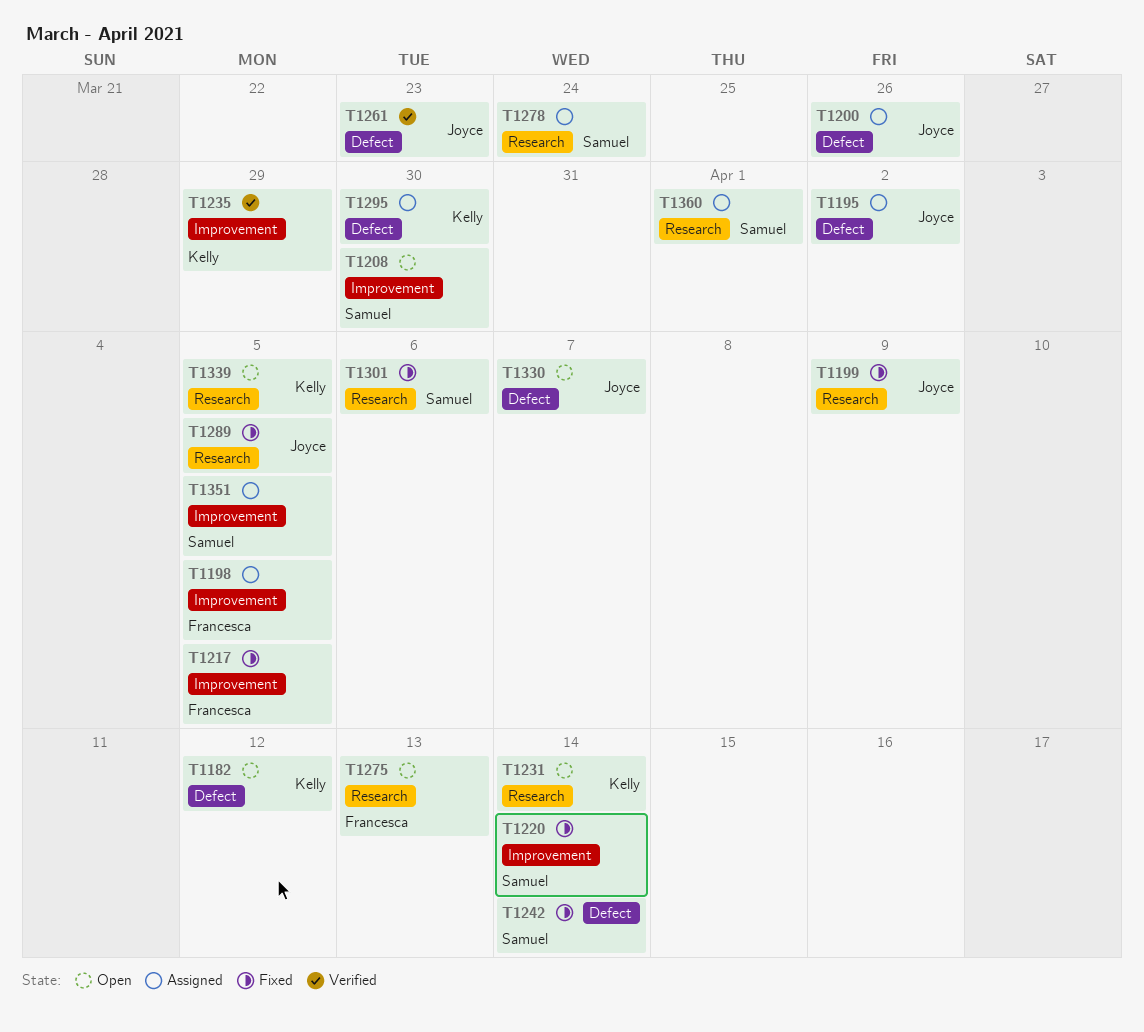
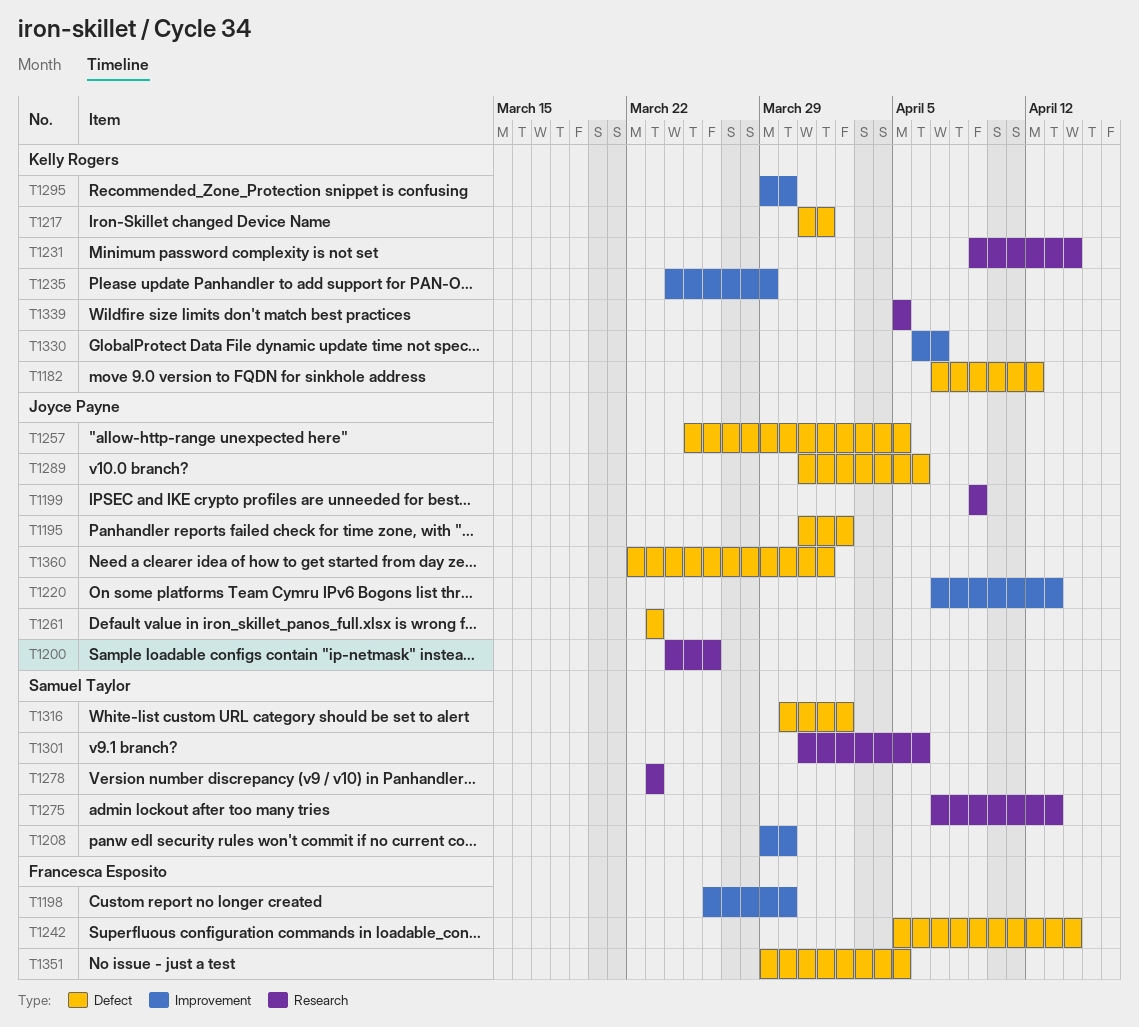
T1198, due: Apr 5 -> Mar 30
T1200, label: Defect -> Research
T1217, owner: Francesca Esposito -> Kelly Rogers
T1217, label: Improvement -> Defect
T1217, due: Apr 5 -> Apr 1
T1220, owner: Samuel Taylor -> Joyce Payne
T1220, due: Apr 14 -> Apr 13
T1242, owner: Samuel Taylor -> Francesca Esposito
T1257: none -> present
T1275, owner: Francesca Esposito -> Samuel Taylor
T1278, due: Mar 24 -> Mar 23
T1289, label: Research -> Defect
T1289, due: Apr 5 -> Apr 6
T1295, label: Defect -> Improvement
T1316: none -> present
T1330, owner: Joyce Payne -> Kelly Rogers
T1330, label: Defect -> Improvement
T1351, owner: Samuel Taylor -> Francesca Esposito
T1351, label: Improvement -> Defect
T1360, owner: Samuel Taylor -> Joyce Payne
T1360, label: Research -> Defect

